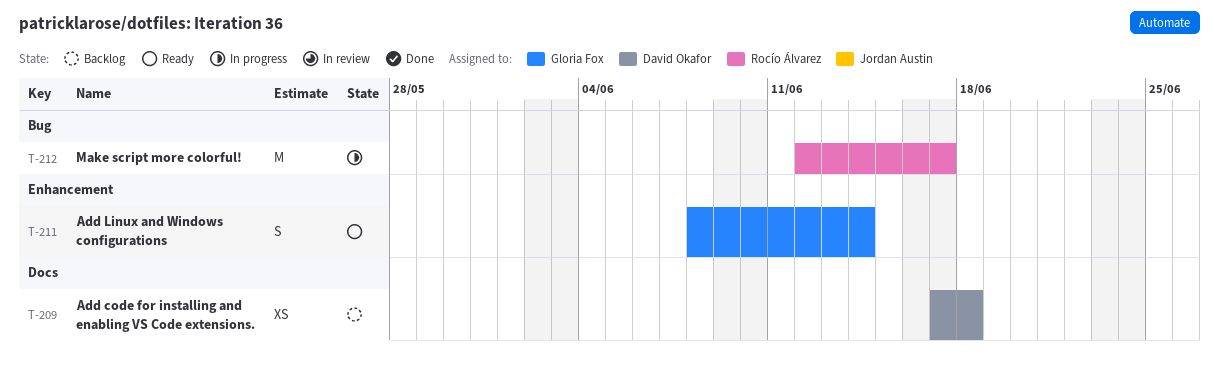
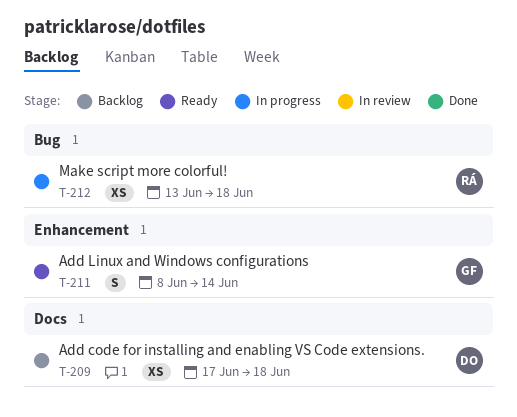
T-212, estimate: M -> XS
T-212, start: Jun 12 -> Jun 13
T-212, due: Jun 17 -> Jun 18

